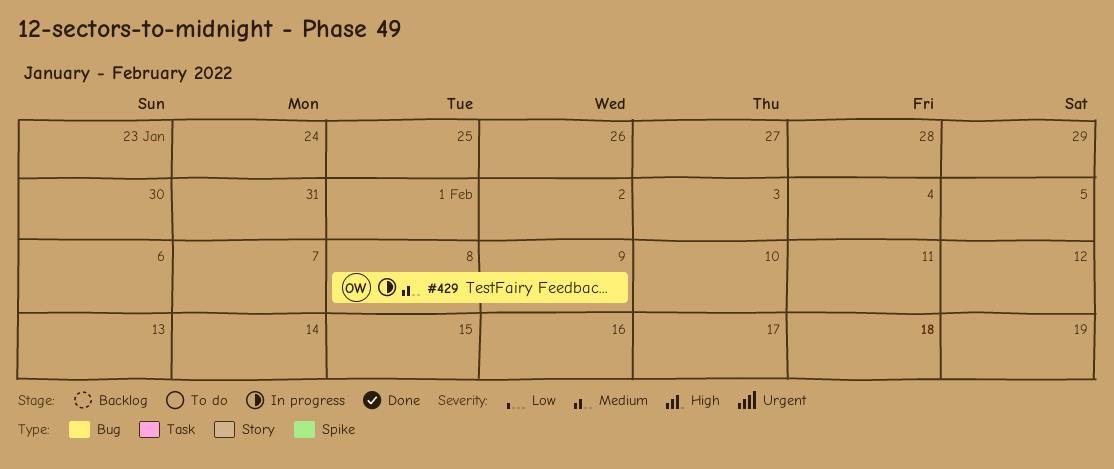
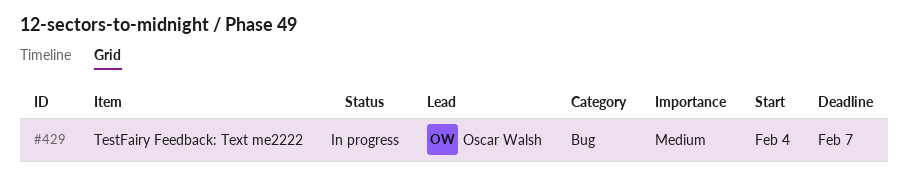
#429, start: Feb 8 -> Feb 4
#429, due: Feb 9 -> Feb 7

